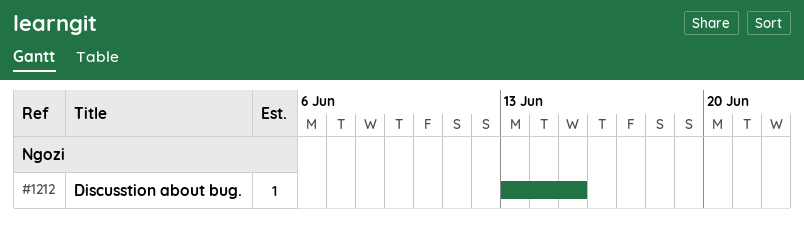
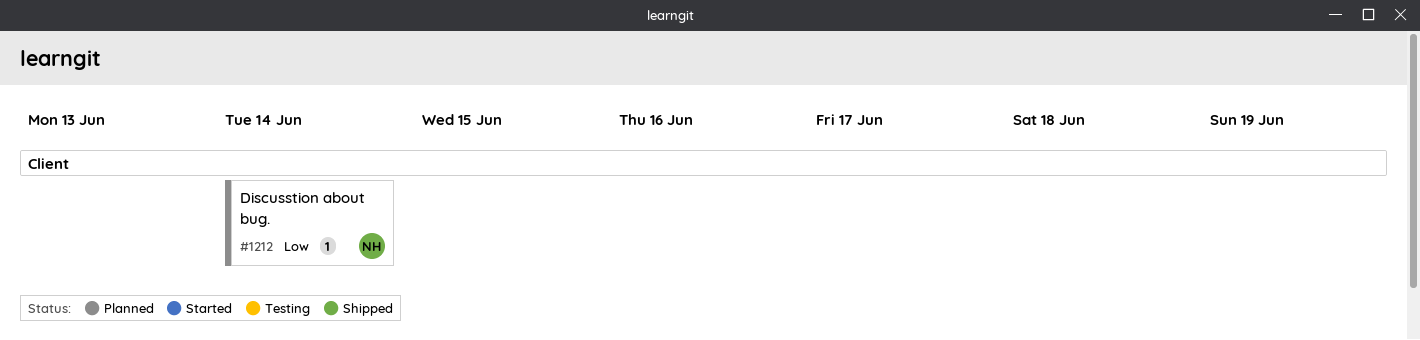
#1212, due: Jun 15 -> Jun 14

